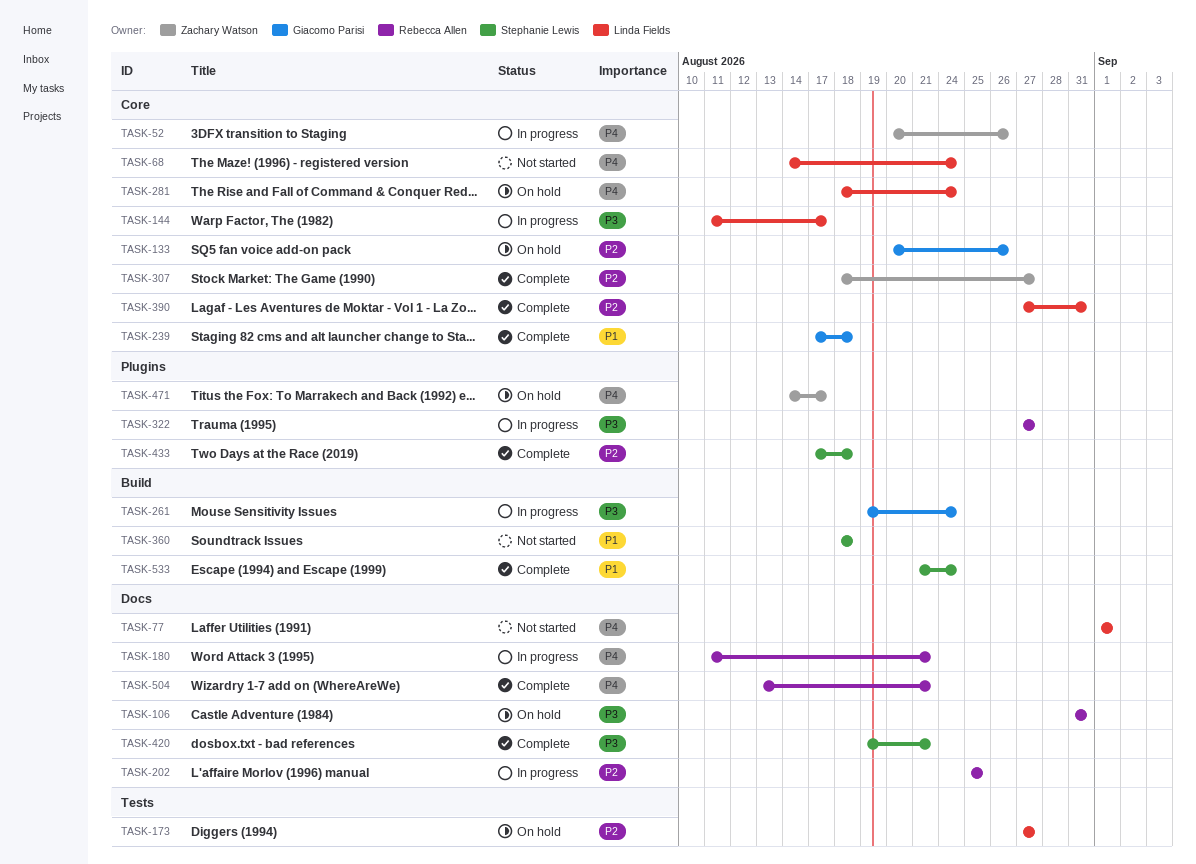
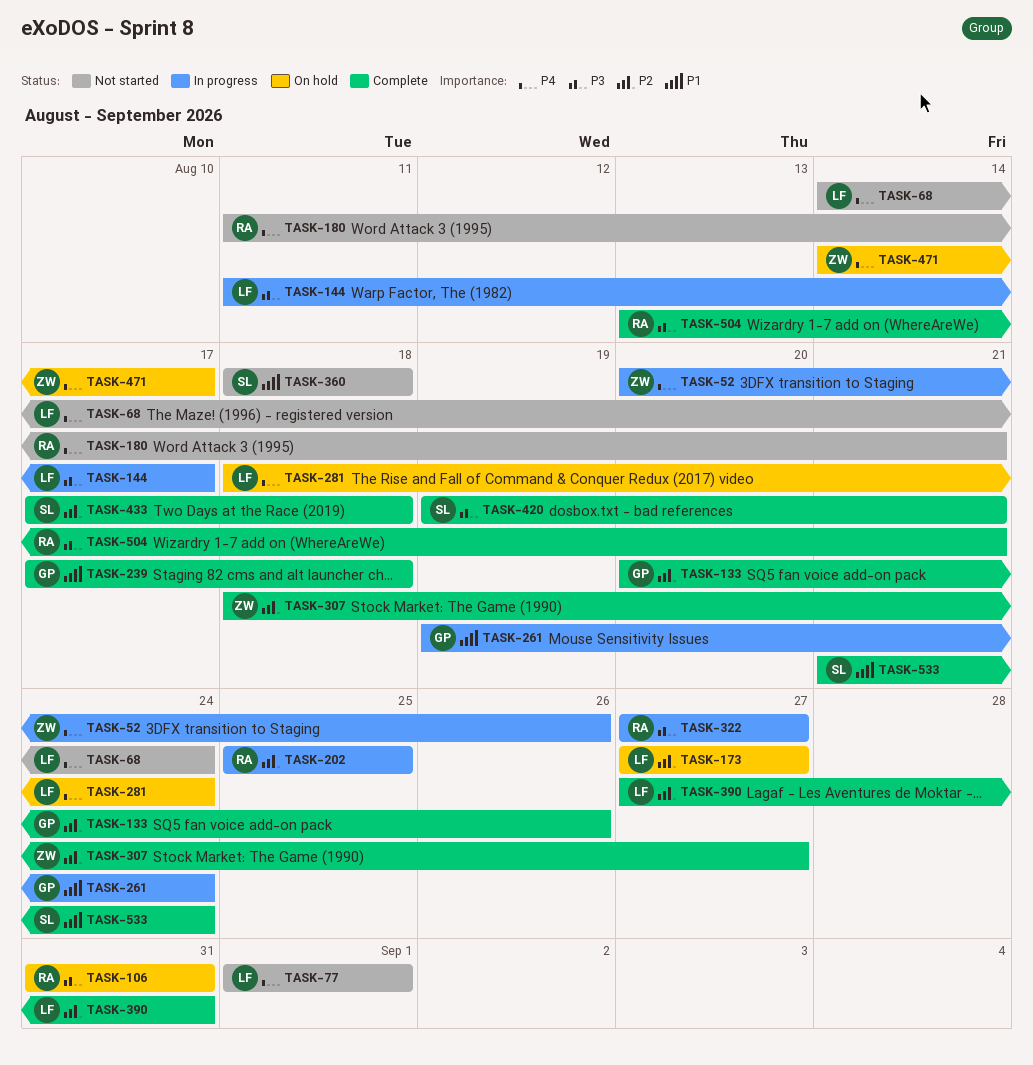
TASK-133, status: On hold -> Complete
TASK-180, status: In progress -> Not started
TASK-261, priority: P3 -> P1
TASK-504, priority: P4 -> P3

